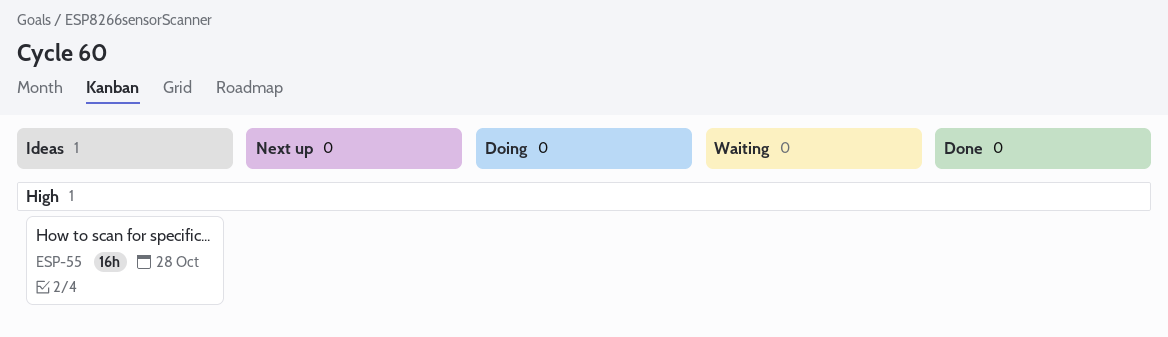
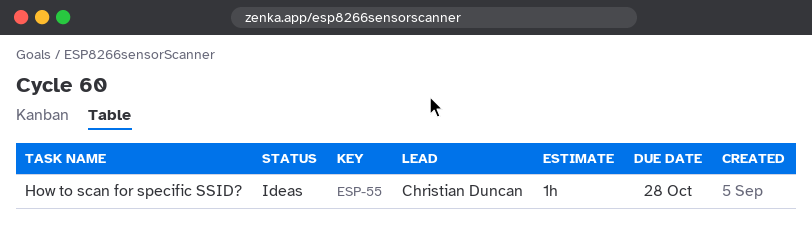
ESP-55, estimate: 16h -> 1h

